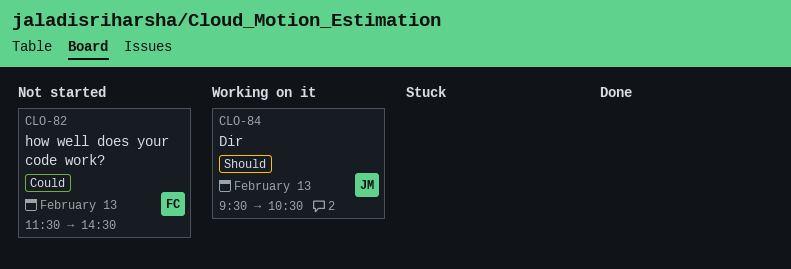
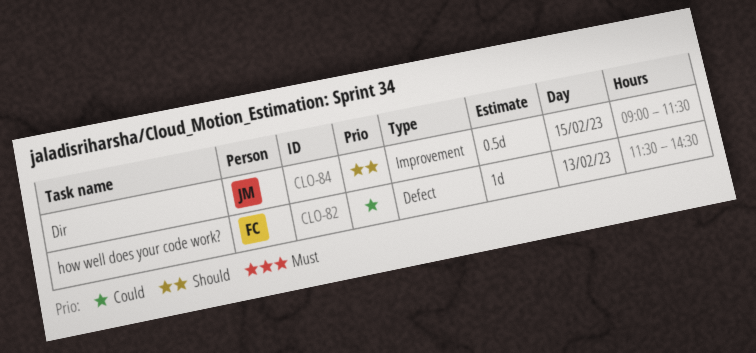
CLO-84, day: Feb 13 -> Feb 15
CLO-84, begins: 09:30 -> 09:00
CLO-84, ends: 10:30 -> 11:30

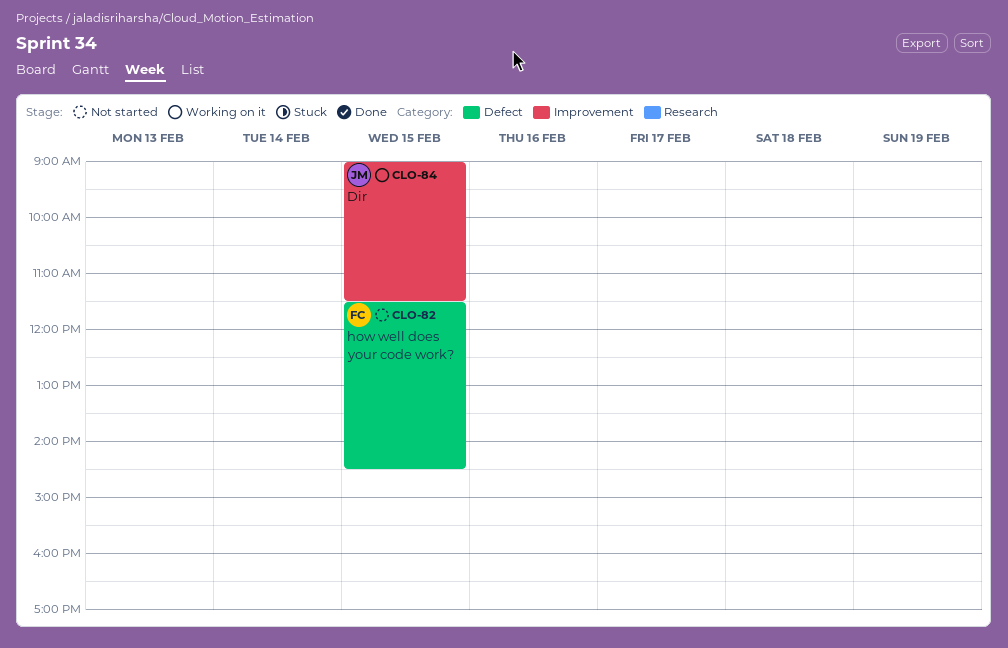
CLO-82, day: Feb 13 -> Feb 15

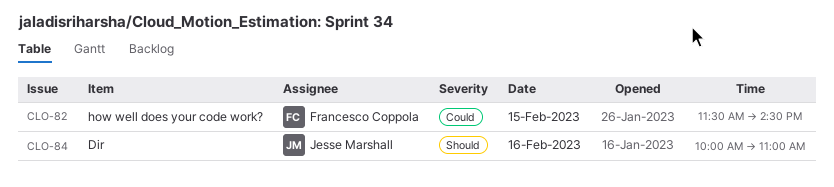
CLO-84, day: Feb 15 -> Feb 16
CLO-84, begins: 09:00 -> 10:00
CLO-84, ends: 11:30 -> 11:00

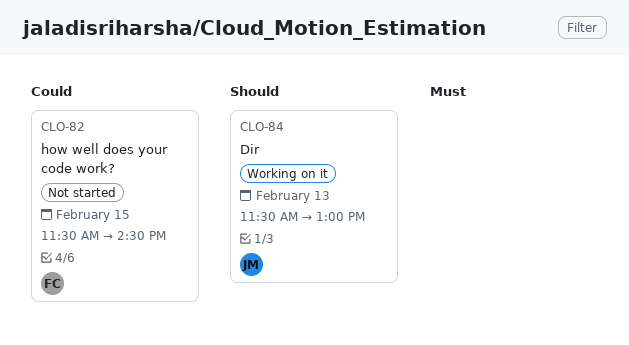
CLO-84, day: Feb 16 -> Feb 13
CLO-84, begins: 10:00 -> 11:30
CLO-84, ends: 11:00 -> 13:00

